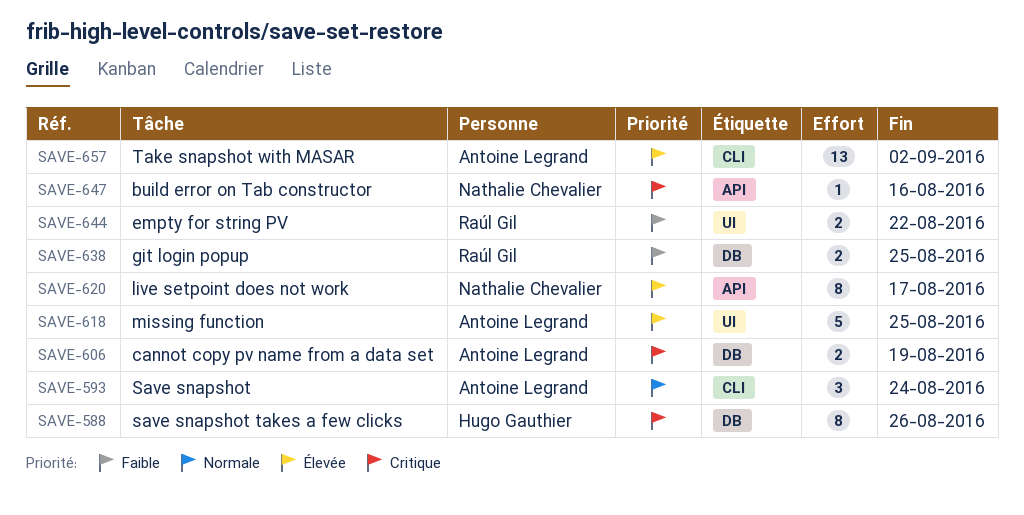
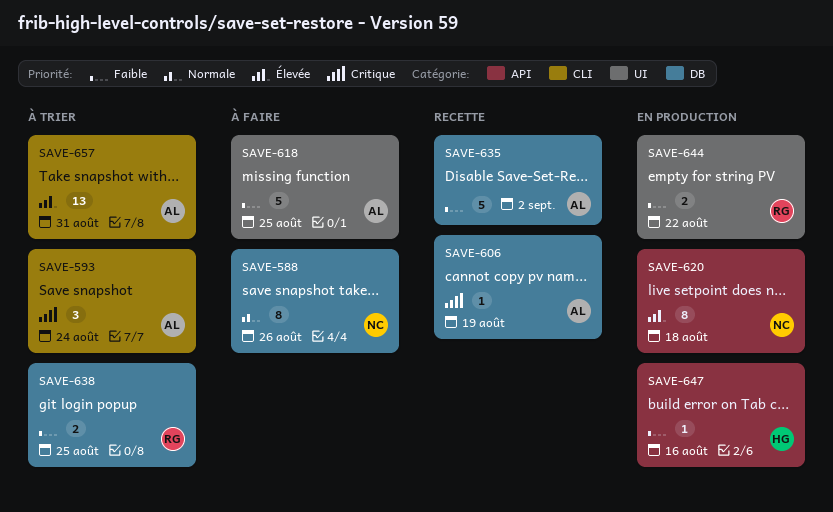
SAVE-588, owner: Hugo Gauthier -> Nathalie Chevalier
SAVE-588, priority: Critique -> Normale
SAVE-593, priority: Normale -> Critique
SAVE-606, estimate: 2 -> 1
SAVE-618, priority: Élevée -> Faible
SAVE-620, due: Aug 17 -> Aug 18
SAVE-635: none -> present
SAVE-647, owner: Nathalie Chevalier -> Hugo Gauthier
SAVE-647, priority: Critique -> Faible
SAVE-657, due: Sep 2 -> Aug 31

